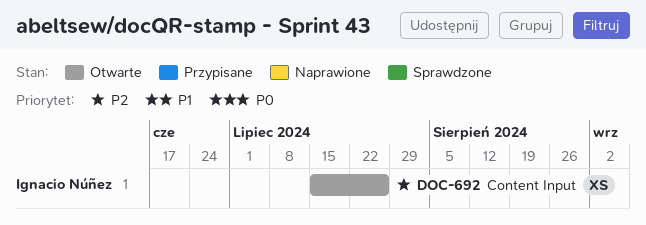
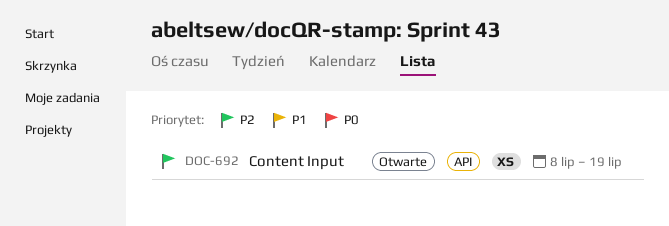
DOC-692, start: Jul 15 -> Jul 8
DOC-692, due: Jul 26 -> Jul 19

